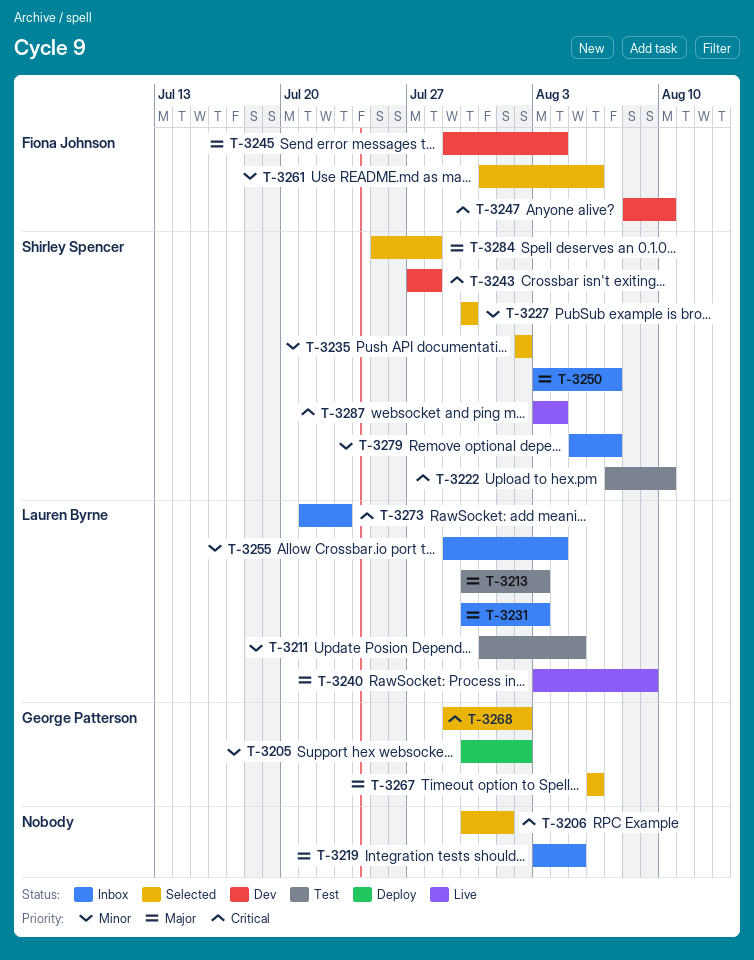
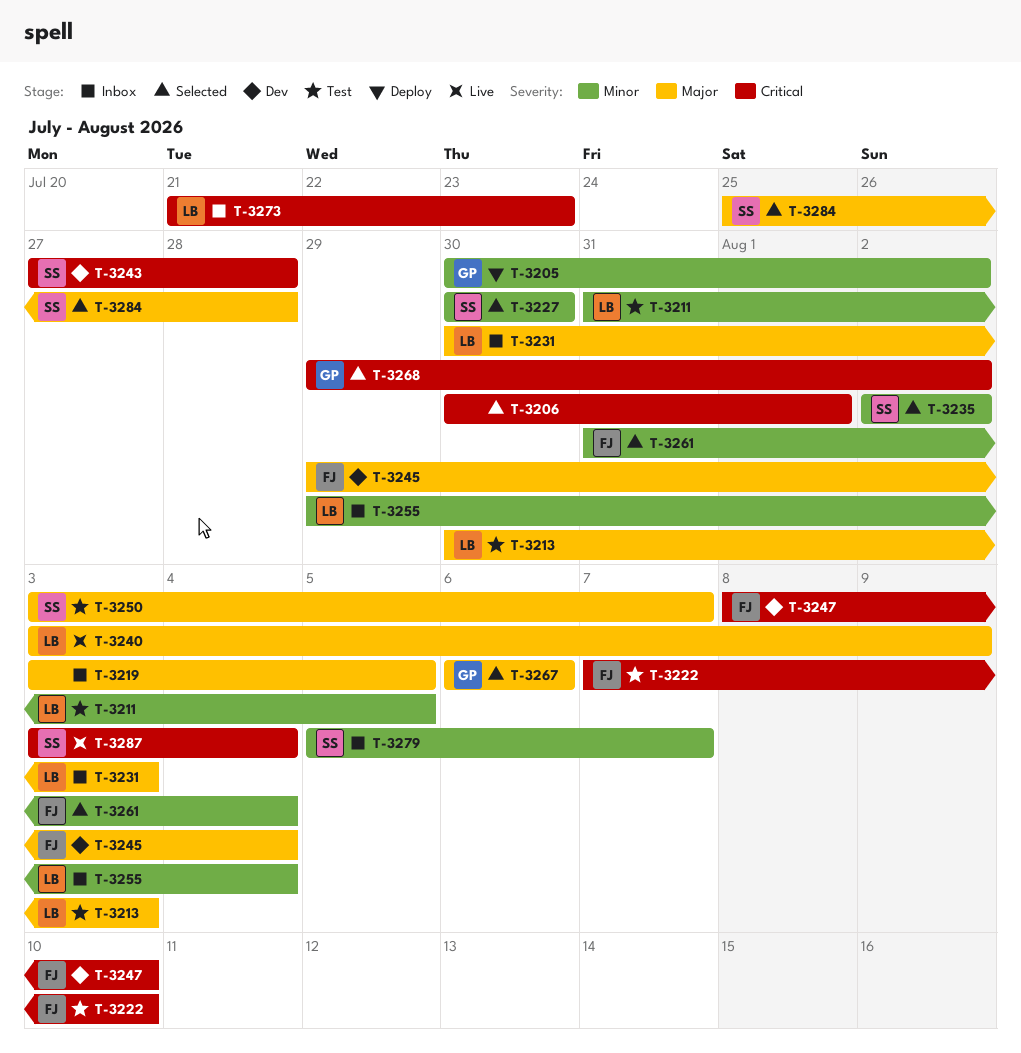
T-3222, owner: Shirley Spencer -> Fiona Johnson
T-3250, status: Inbox -> Test
T-3261, due: Aug 6 -> Aug 4

